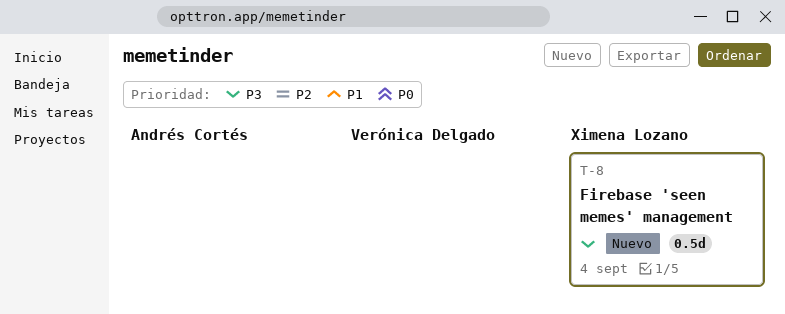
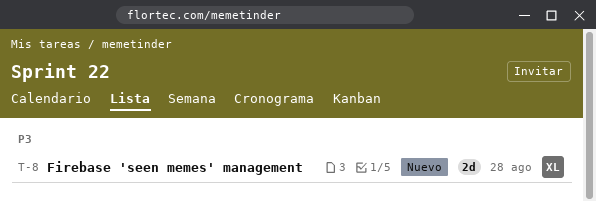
T-8, estimate: 0.5d -> 2d
T-8, due: Sep 4 -> Aug 28

